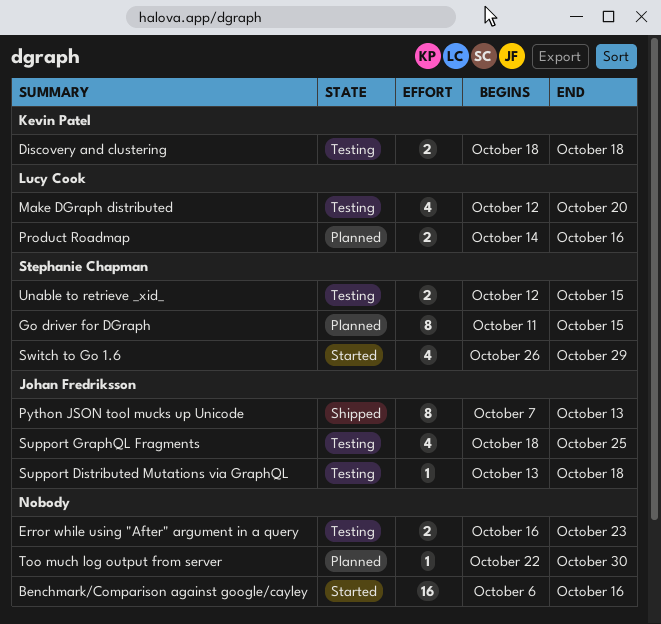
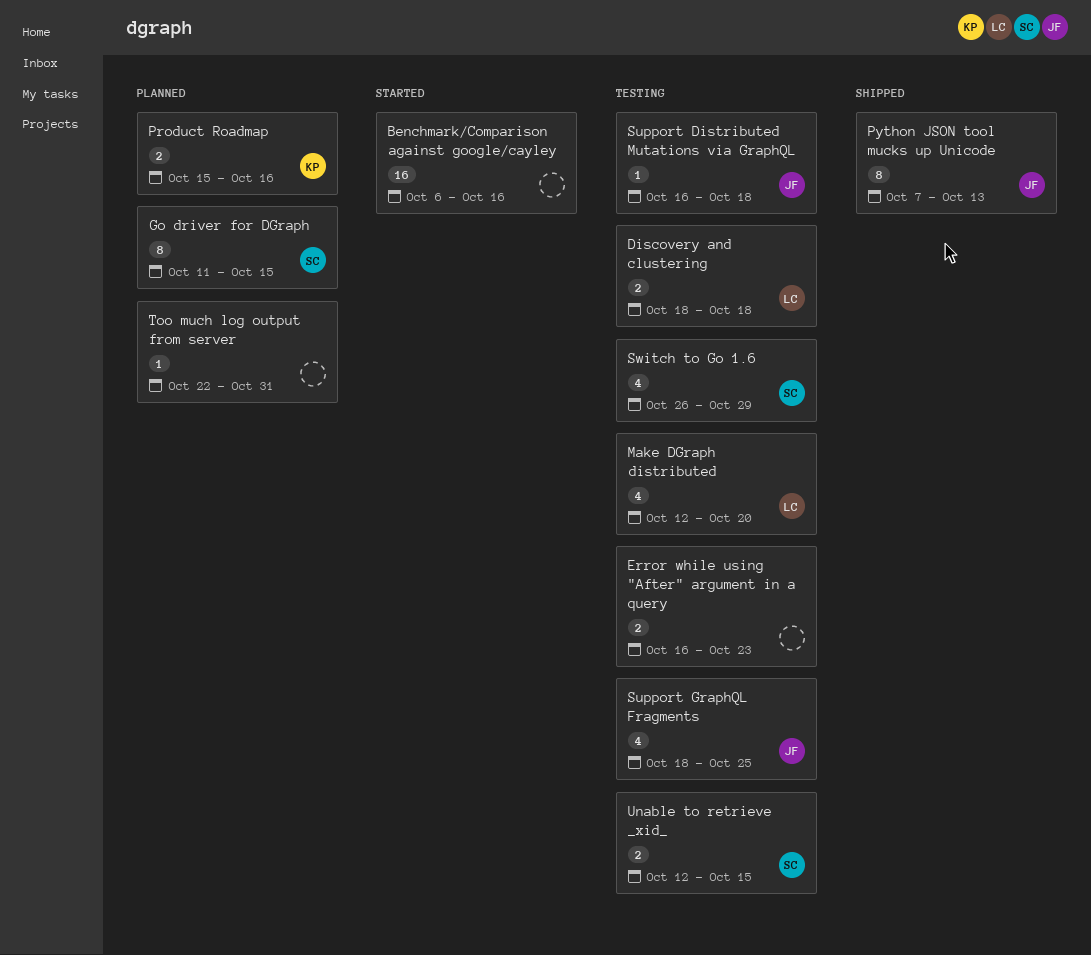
Discovery and clustering, owner: Kevin Patel -> Lucy Cook
Product Roadmap, owner: Lucy Cook -> Kevin Patel
Product Roadmap, start: Oct 14 -> Oct 15
Support Distributed Mutations via GraphQL, start: Oct 13 -> Oct 16
Switch to Go 1.6, status: Started -> Testing
Too much log output from server, due: Oct 30 -> Oct 31

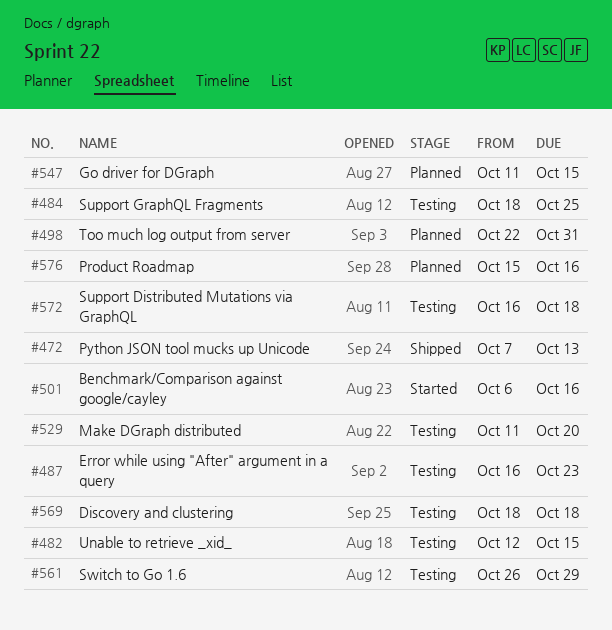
Make DGraph distributed, start: Oct 12 -> Oct 11

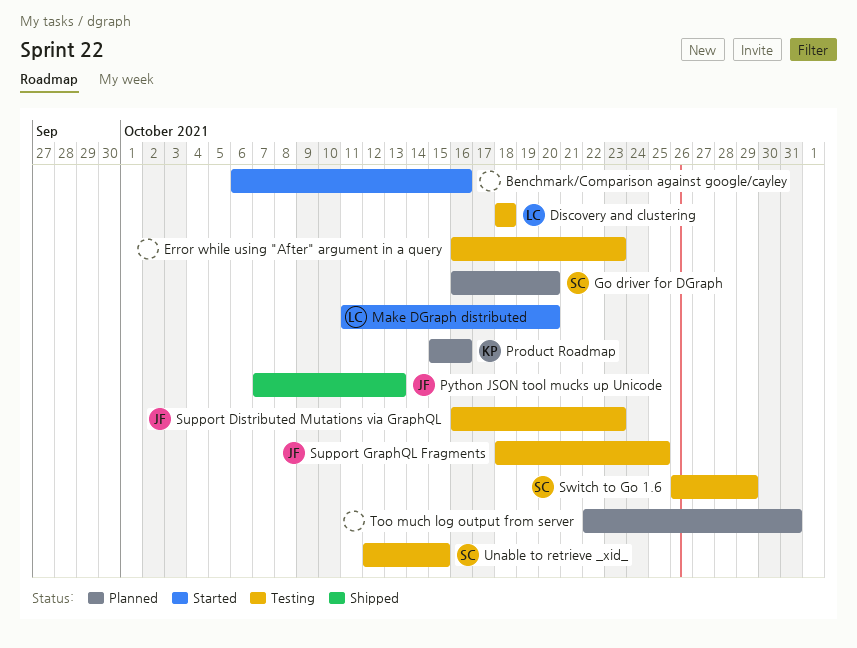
Go driver for DGraph, start: Oct 11 -> Oct 16
Go driver for DGraph, due: Oct 15 -> Oct 20
Make DGraph distributed, status: Testing -> Started
Support Distributed Mutations via GraphQL, due: Oct 18 -> Oct 23

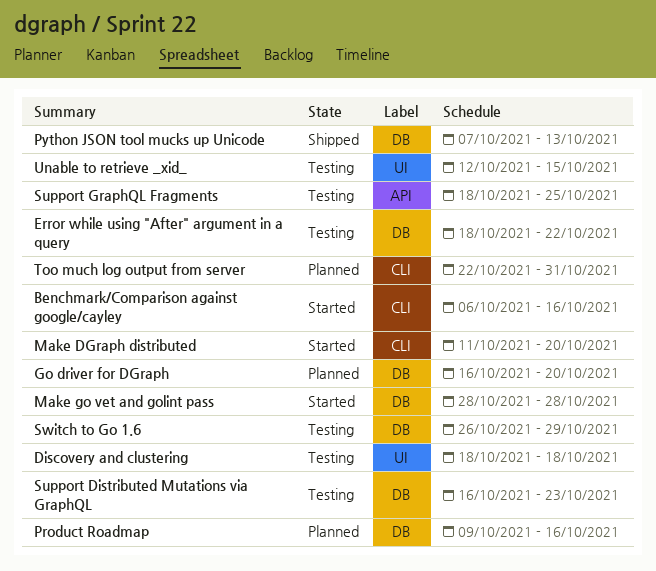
Error while using "After" argument in a query, start: Oct 16 -> Oct 18
Error while using "After" argument in a query, due: Oct 23 -> Oct 22
Make go vet and golint pass: none -> present
Product Roadmap, start: Oct 15 -> Oct 9

